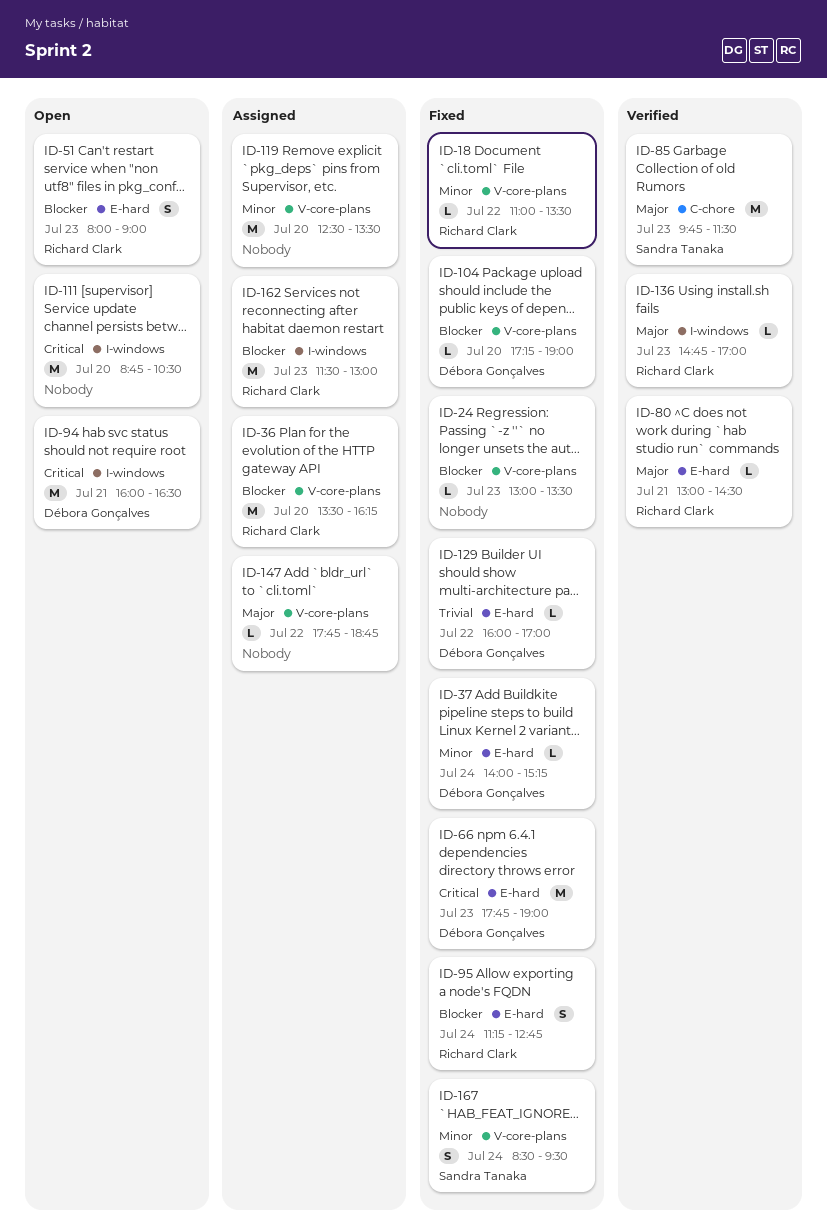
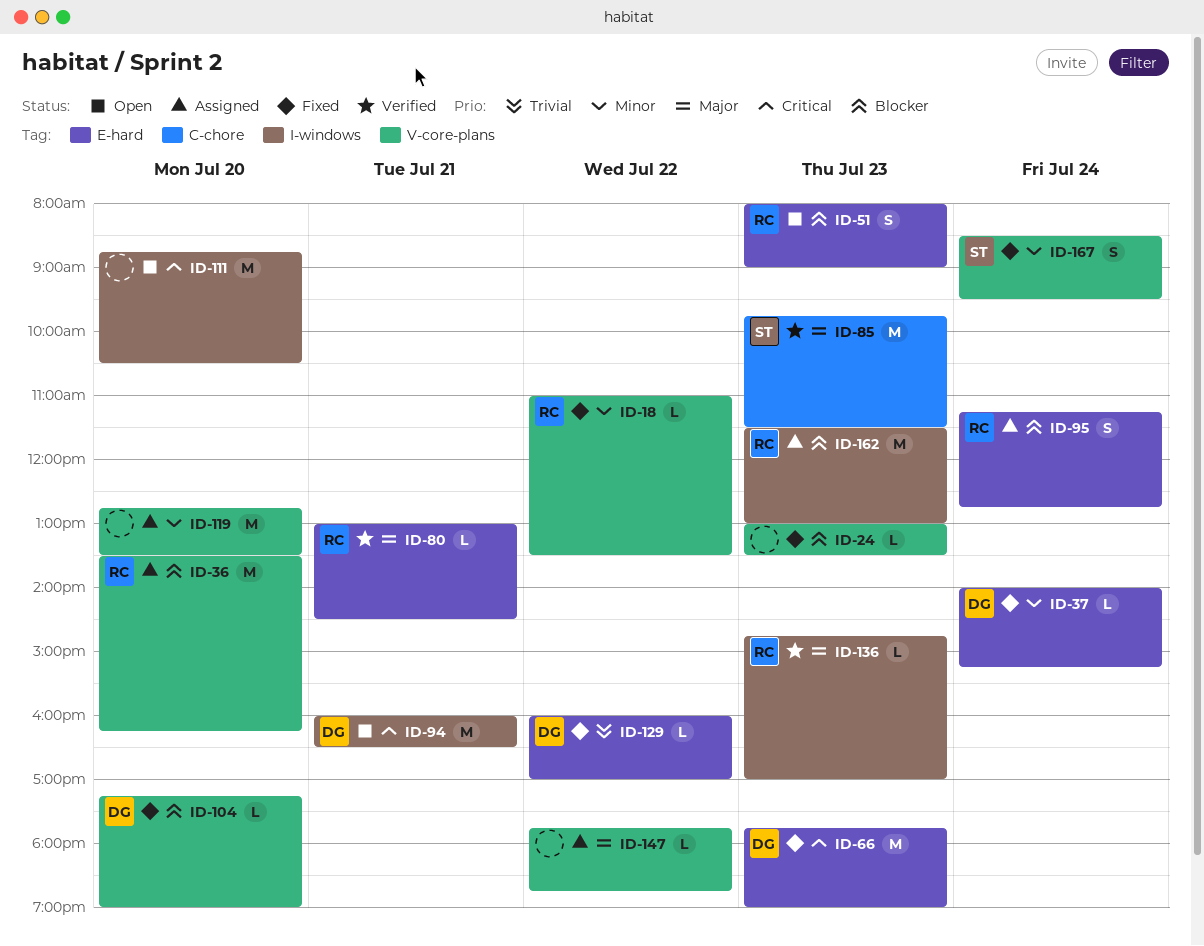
ID-95, status: Fixed -> Assigned
ID-119, begins: 12:30 -> 12:45

